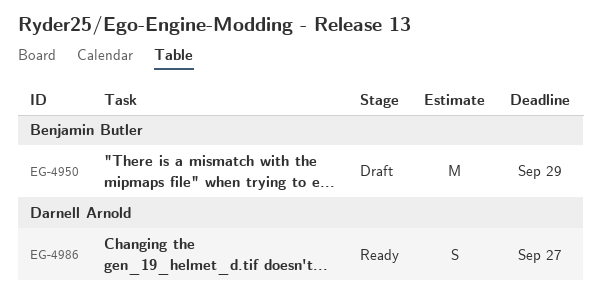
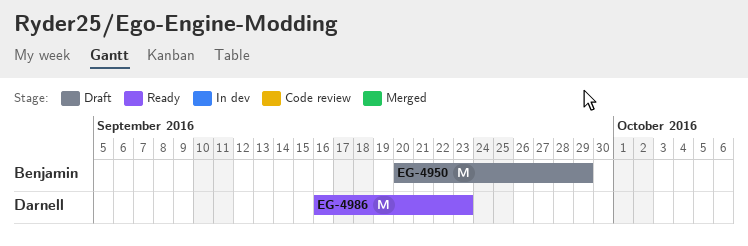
EG-4986, estimate: S -> M
EG-4986, due: Sep 27 -> Sep 23

